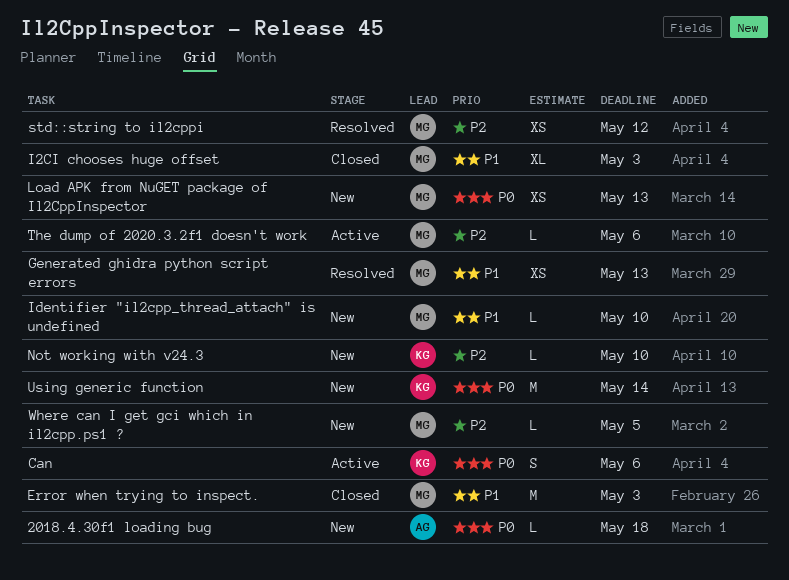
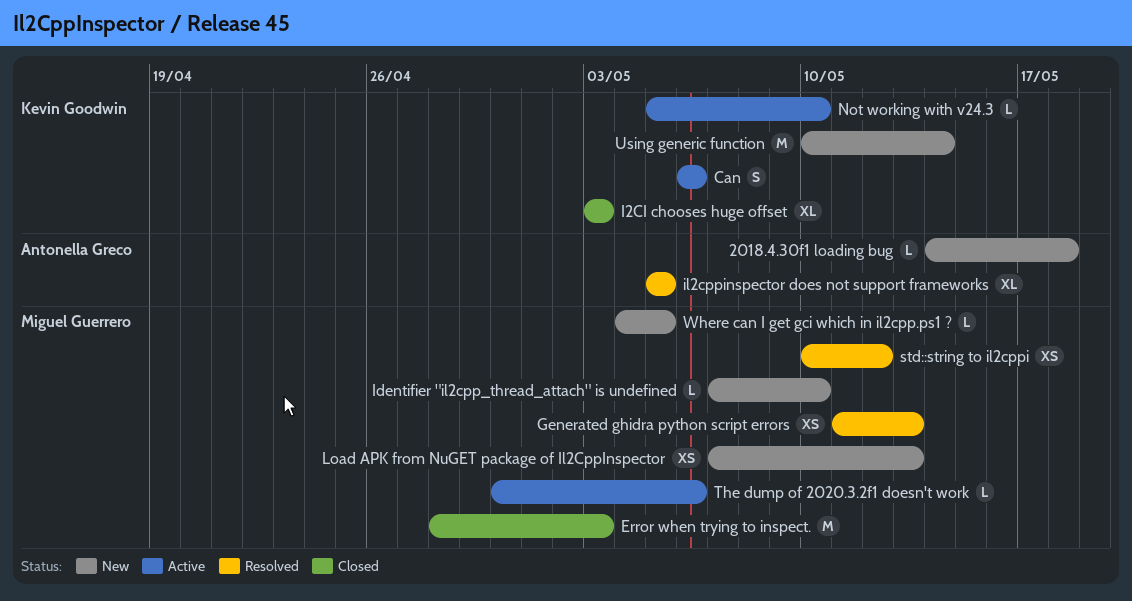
I2CI chooses huge offset, owner: Miguel Guerrero -> Kevin Goodwin
il2cppinspector does not support frameworks: none -> present
Not working with v24.3, status: New -> Active

